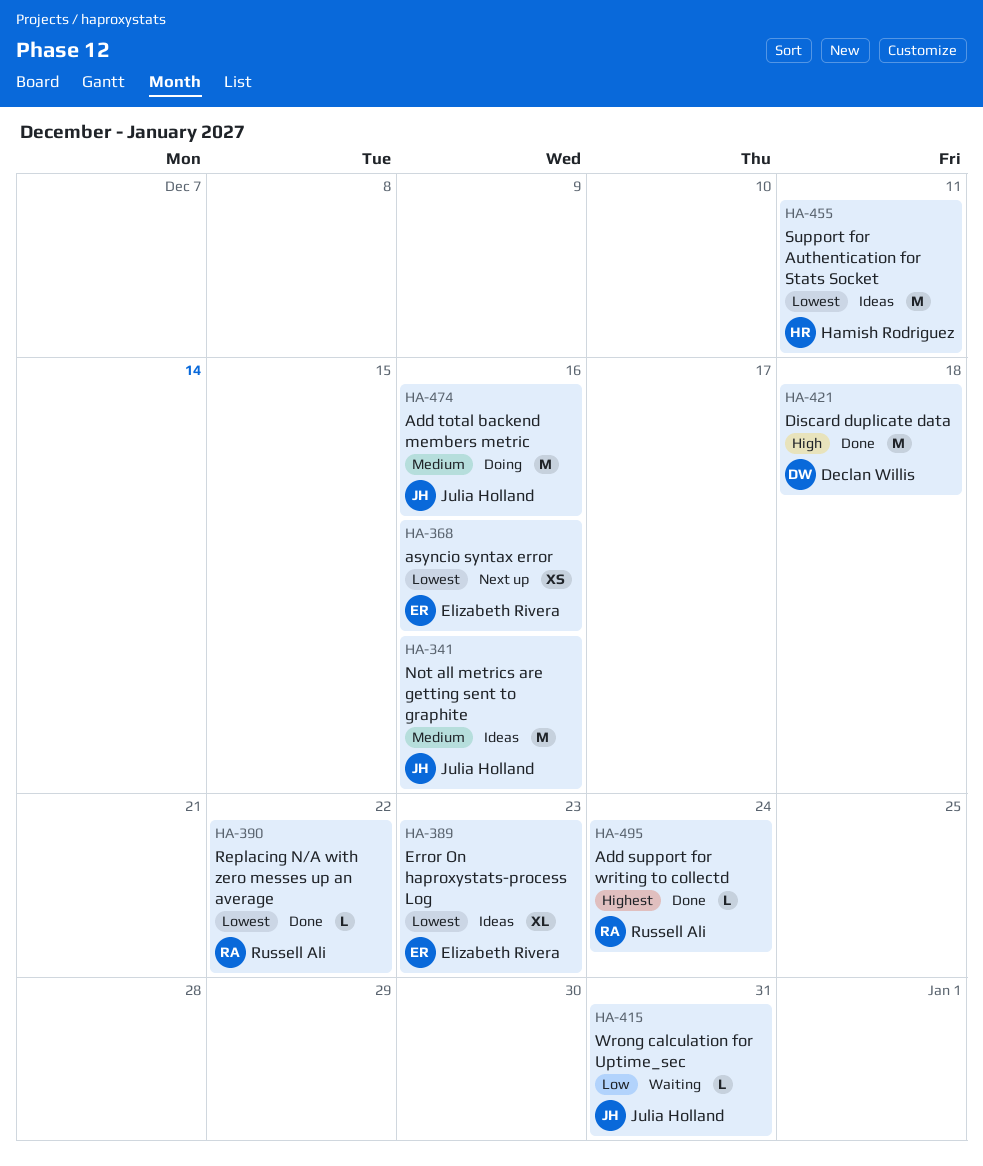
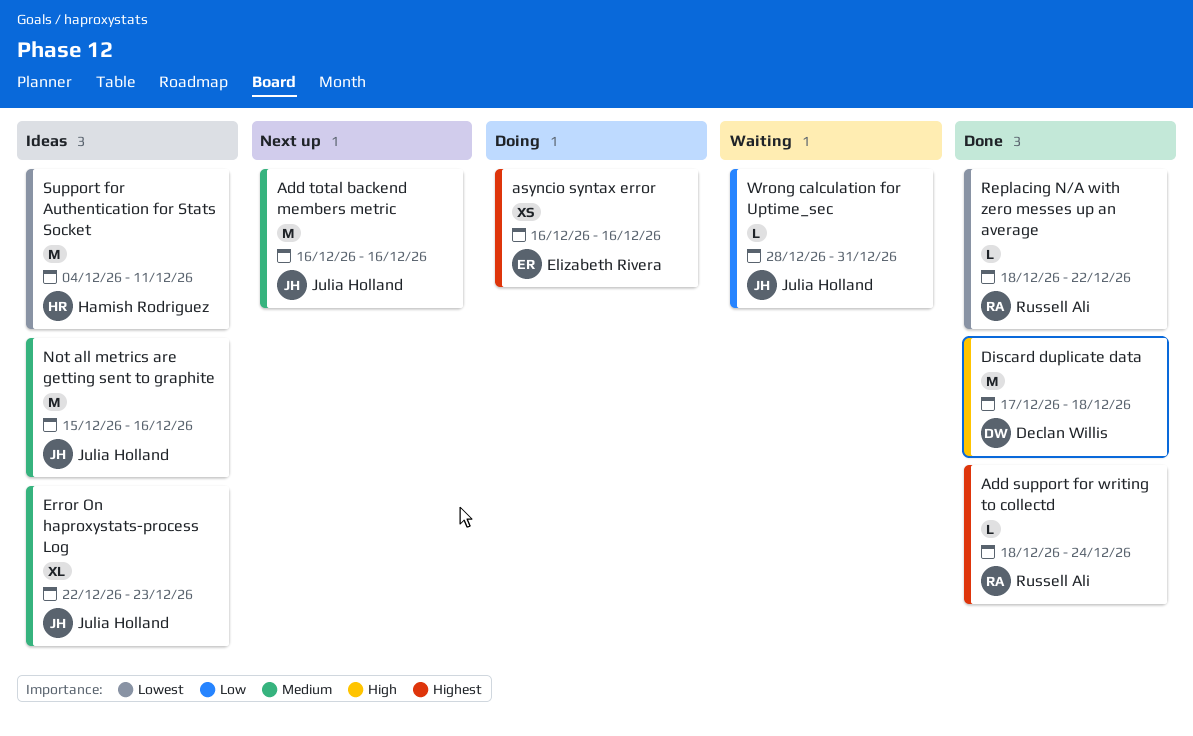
Add total backend members metric, status: Doing -> Next up
asyncio syntax error, status: Next up -> Doing
asyncio syntax error, priority: Lowest -> Highest
Error On haproxystats-process Log, owner: Elizabeth Rivera -> Julia Holland
Error On haproxystats-process Log, priority: Lowest -> Medium

